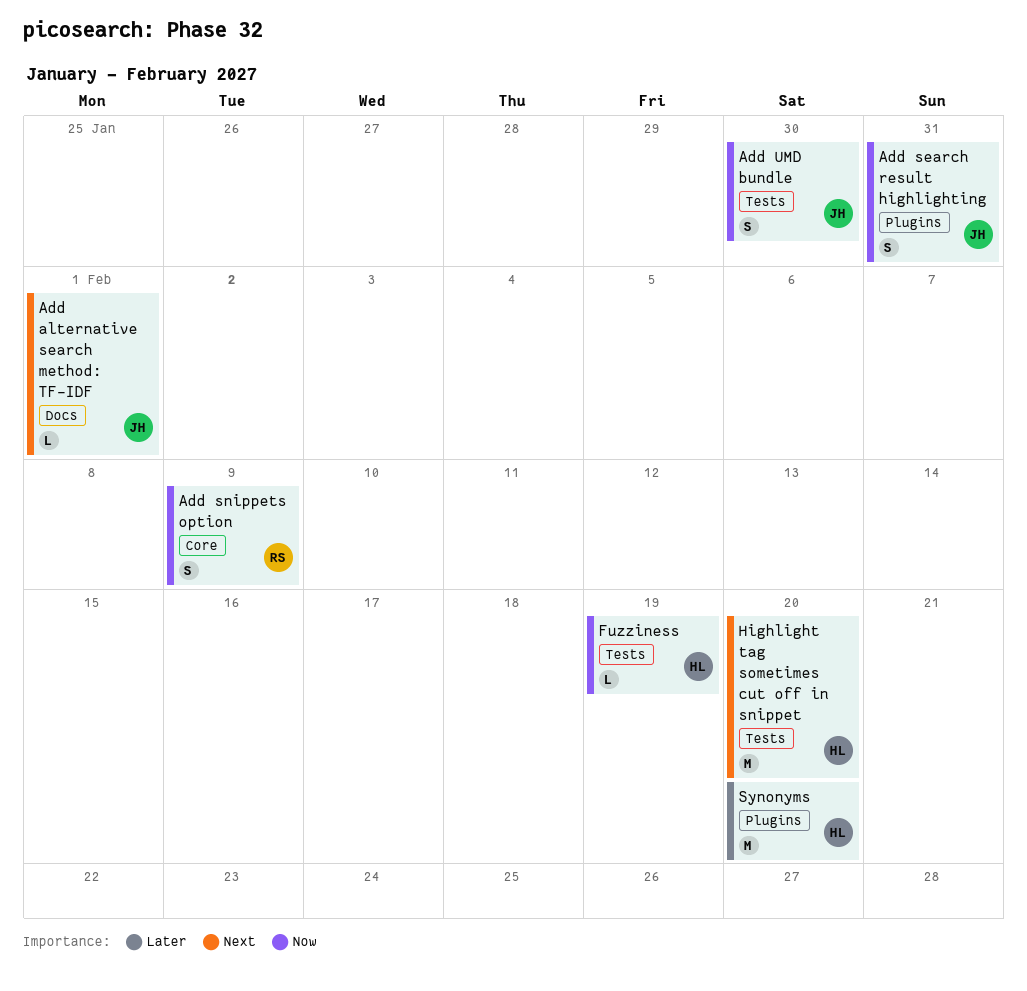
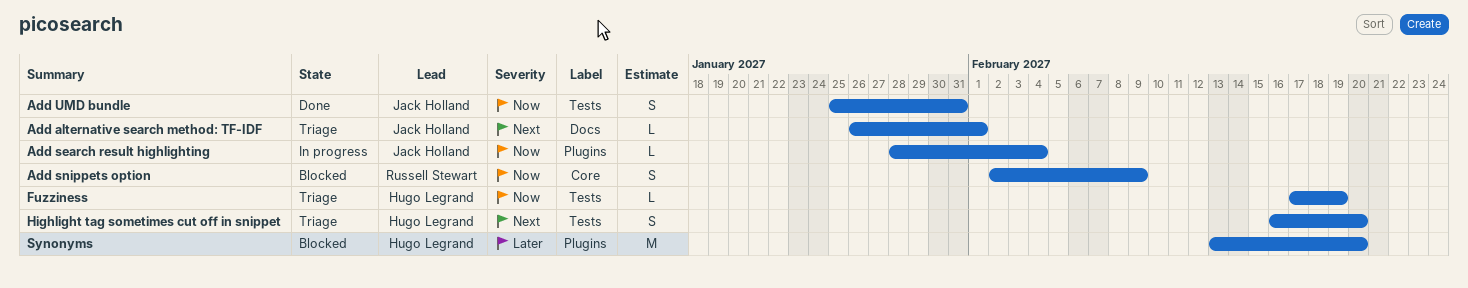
Add search result highlighting, estimate: S -> L
Add search result highlighting, due: Jan 31 -> Feb 4
Add UMD bundle, due: Jan 30 -> Jan 31
Highlight tag sometimes cut off in snippet, estimate: M -> S

